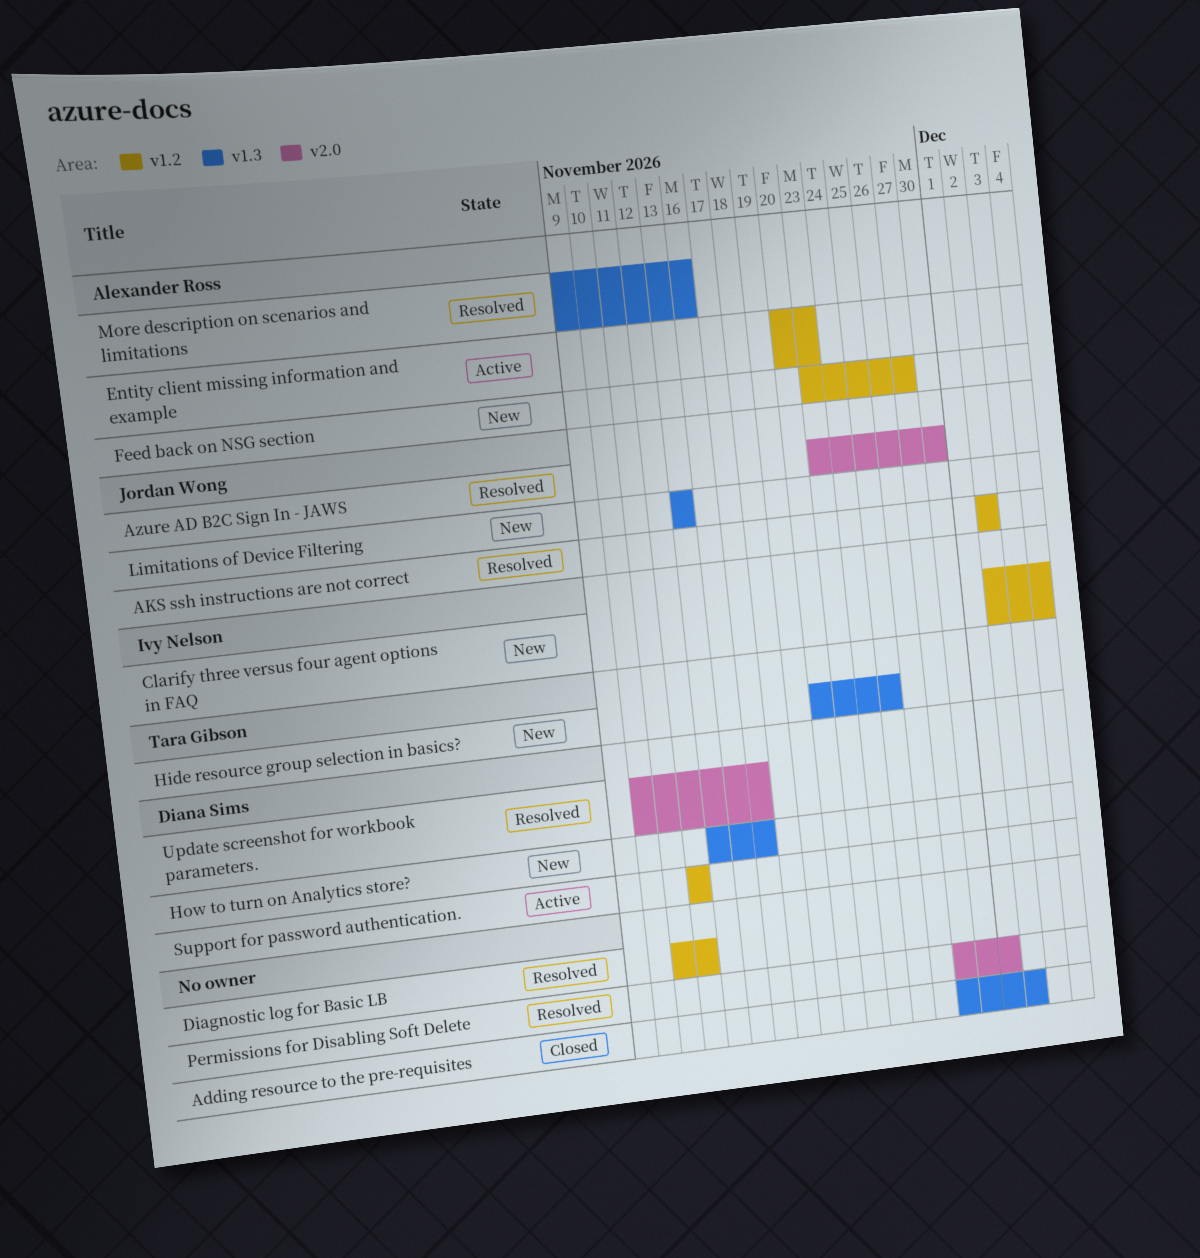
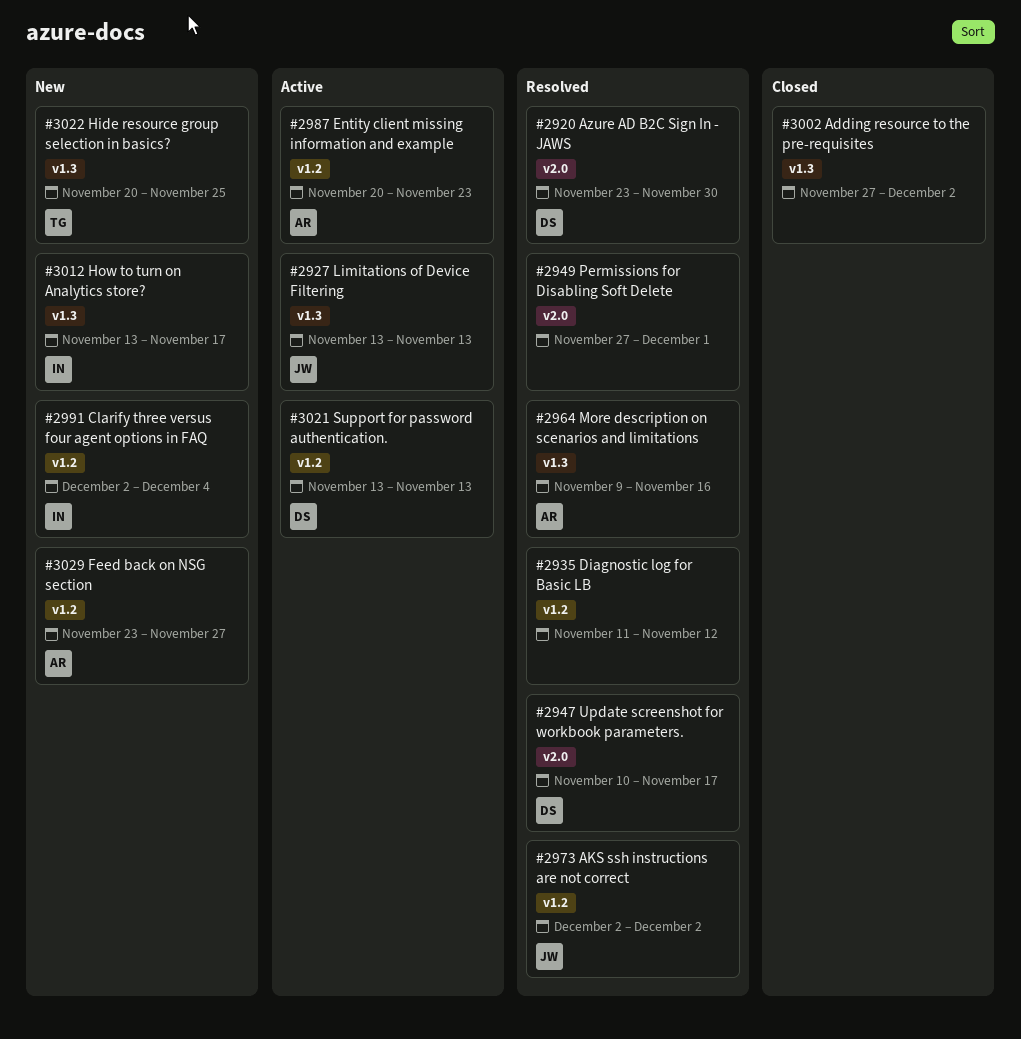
Azure AD B2C Sign In - JAWS, owner: Jordan Wong -> Diana Sims
How to turn on Analytics store?, owner: Diana Sims -> Ivy Nelson
Limitations of Device Filtering, status: New -> Active
Support for password authentication., start: Nov 12 -> Nov 13
Support for password authentication., due: Nov 12 -> Nov 13

